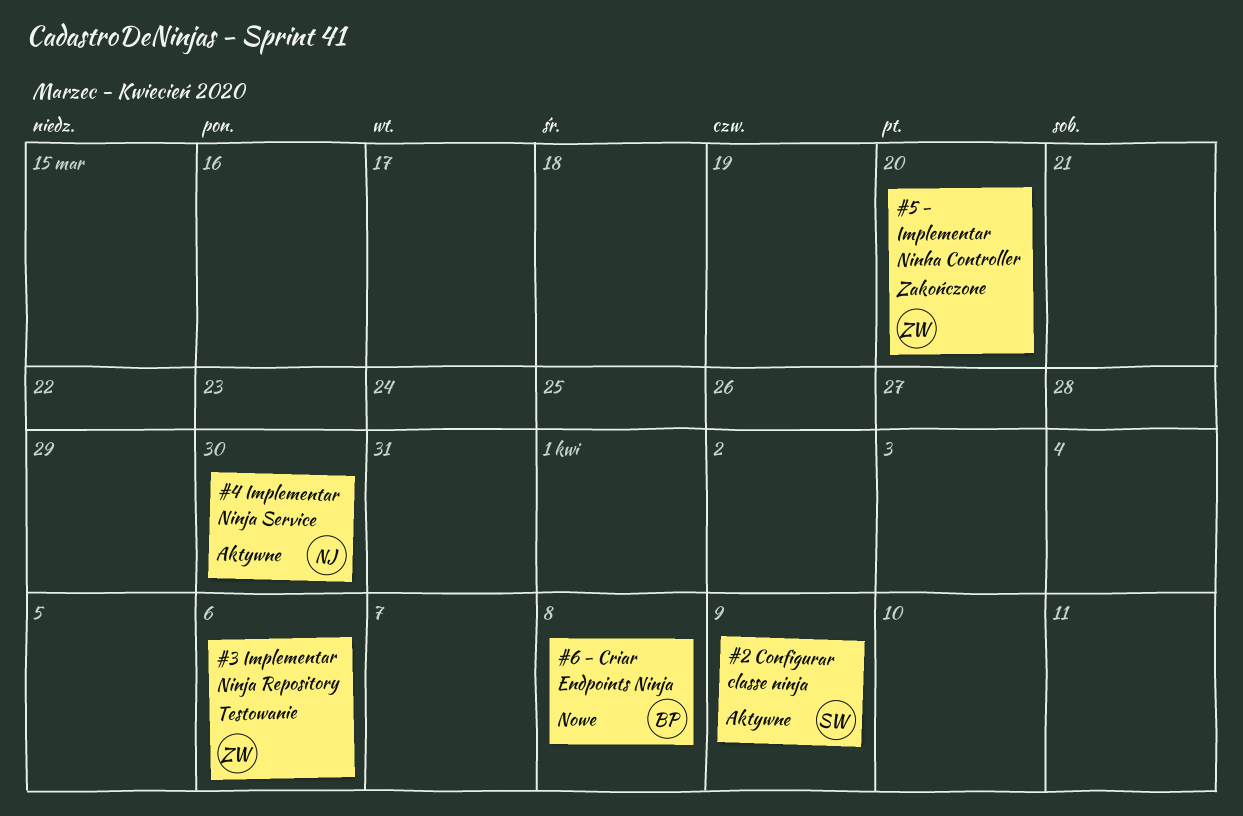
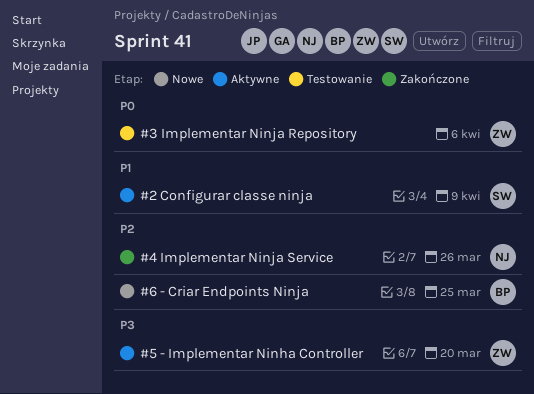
#4 Implementar Ninja Service, status: Aktywne -> Zakończone
#4 Implementar Ninja Service, due: Mar 30 -> Mar 26
#5 - Implementar Ninha Controller, status: Zakończone -> Aktywne
#6 - Criar Endpoints Ninja, due: Apr 8 -> Mar 25

